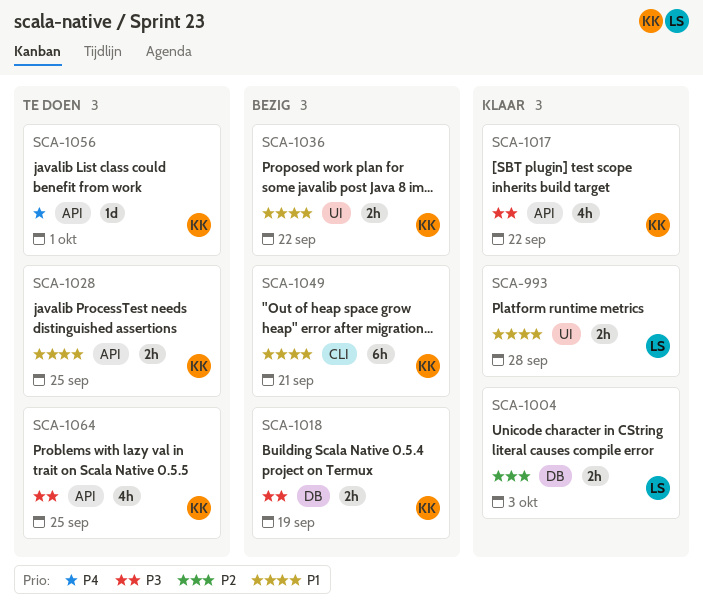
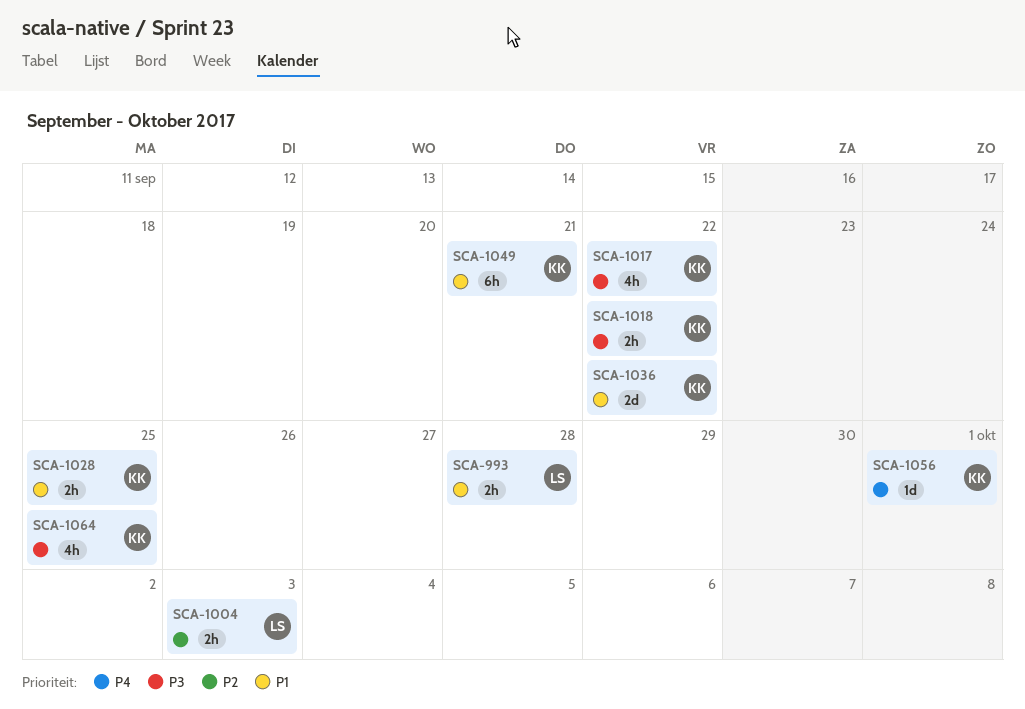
SCA-1018, due: Sep 19 -> Sep 22
SCA-1036, estimate: 2h -> 2d

